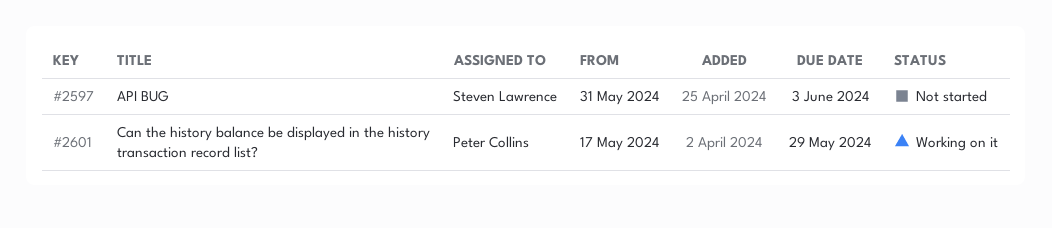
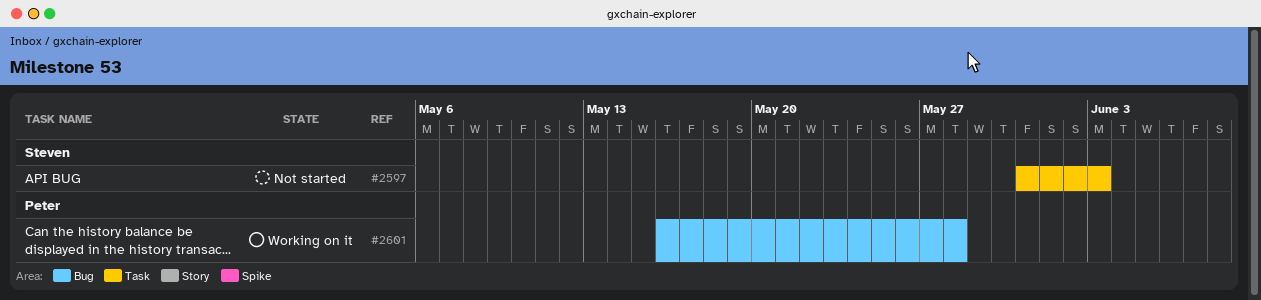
#2601, start: May 17 -> May 16
#2601, due: May 29 -> May 28

